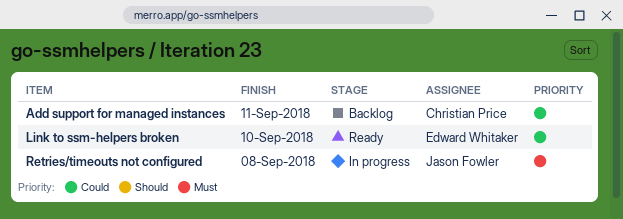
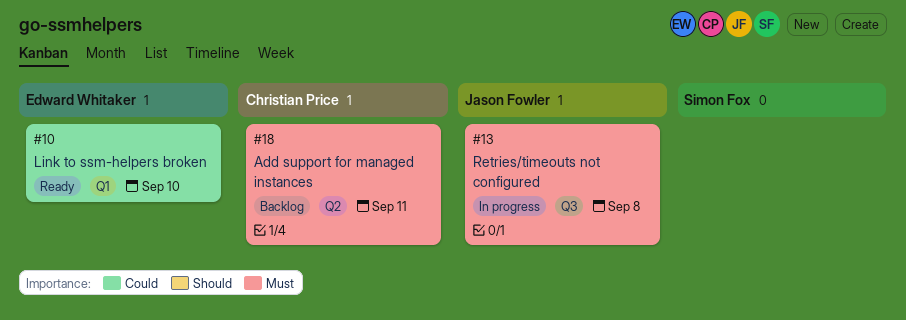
Add support for managed instances, priority: Could -> Must

